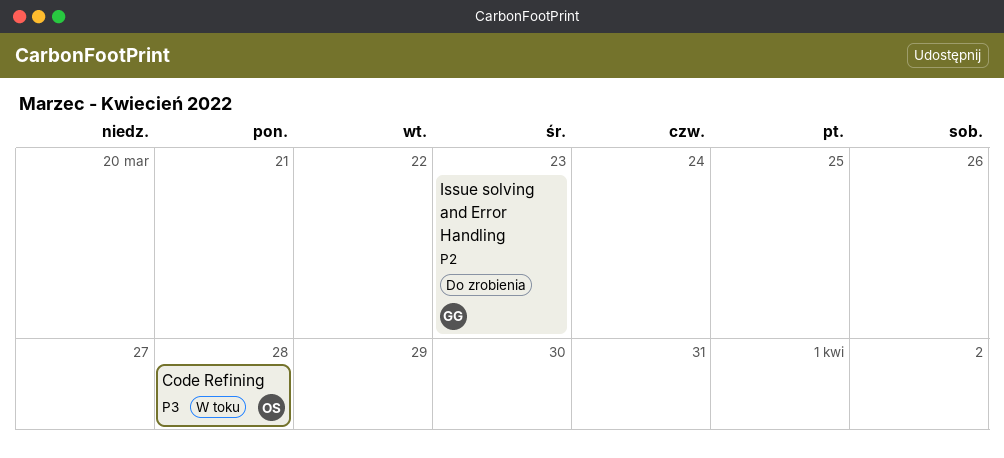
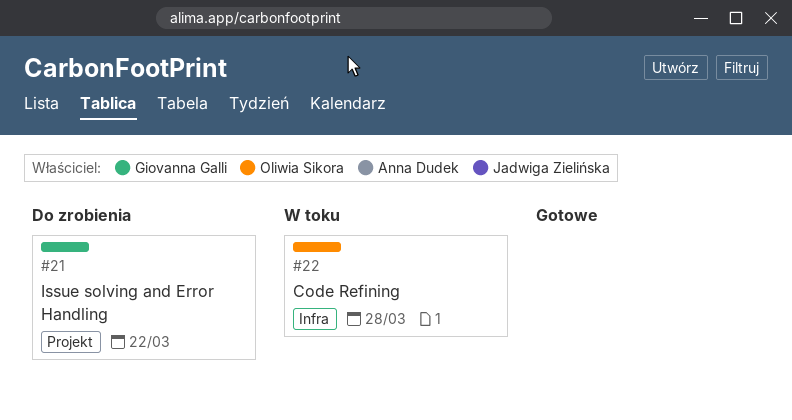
Issue solving and Error Handling, due: Mar 23 -> Mar 22

